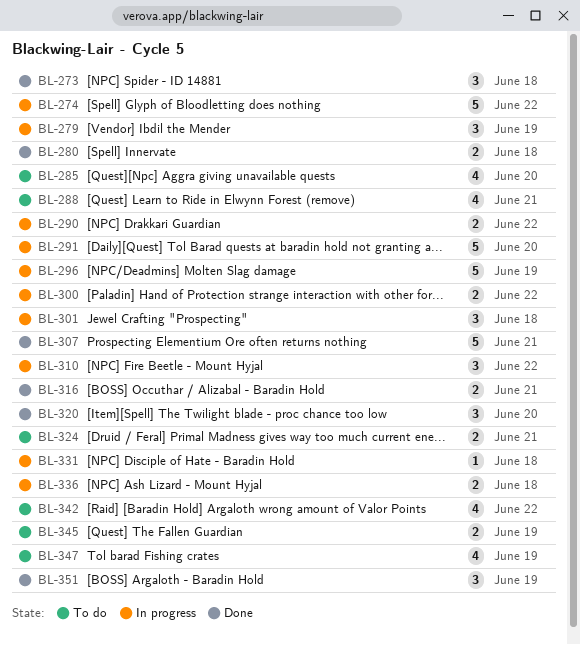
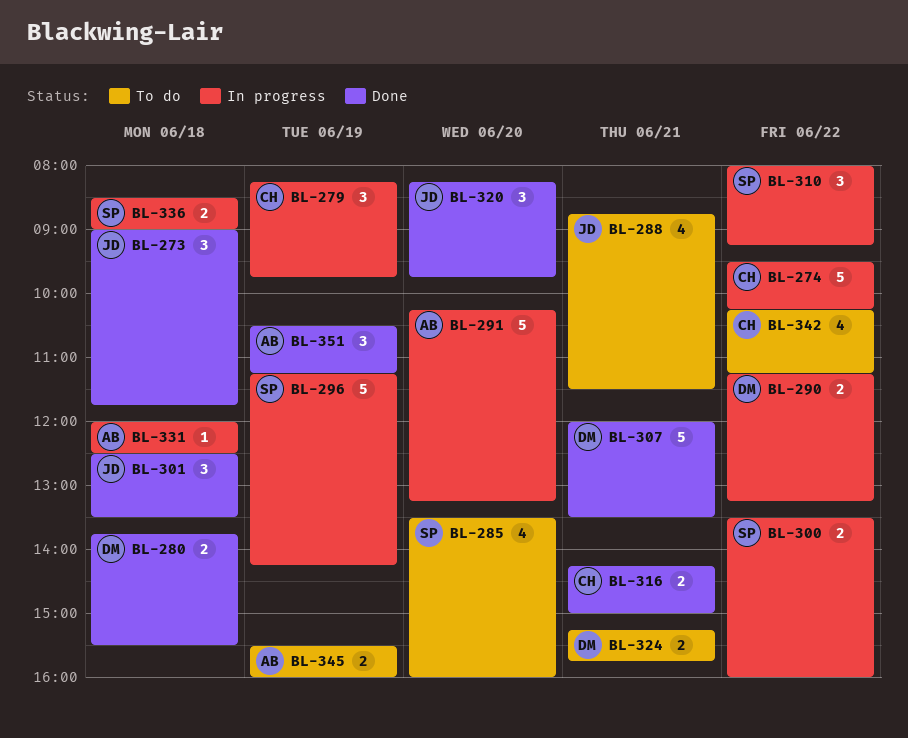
BL-301, status: In progress -> Done
BL-347: present -> none

